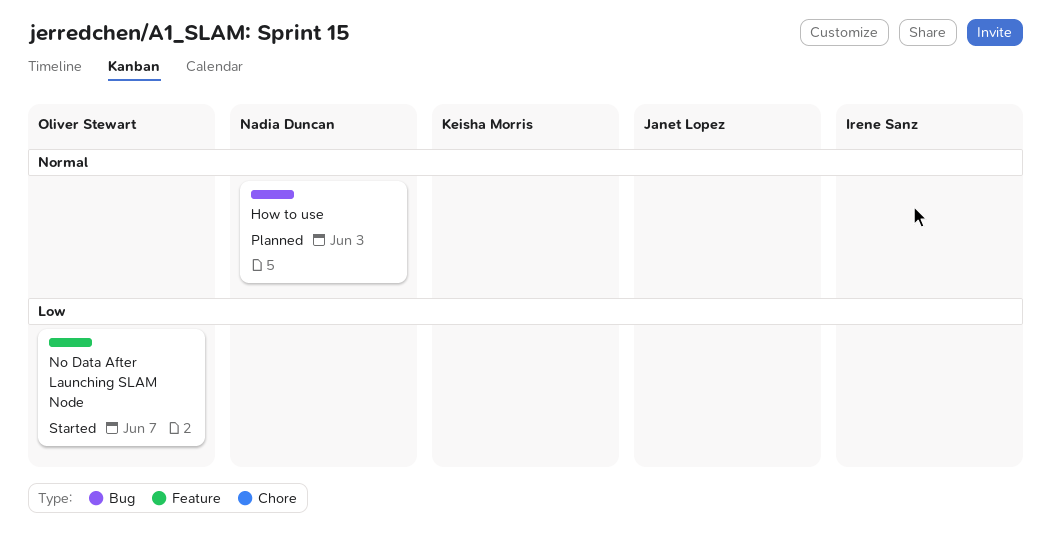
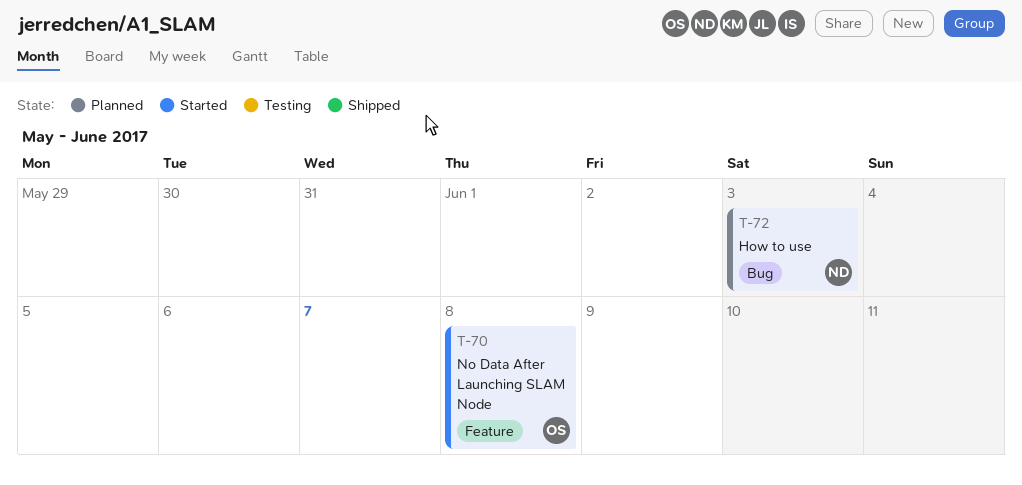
No Data After Launching SLAM Node, due: Jun 7 -> Jun 8

